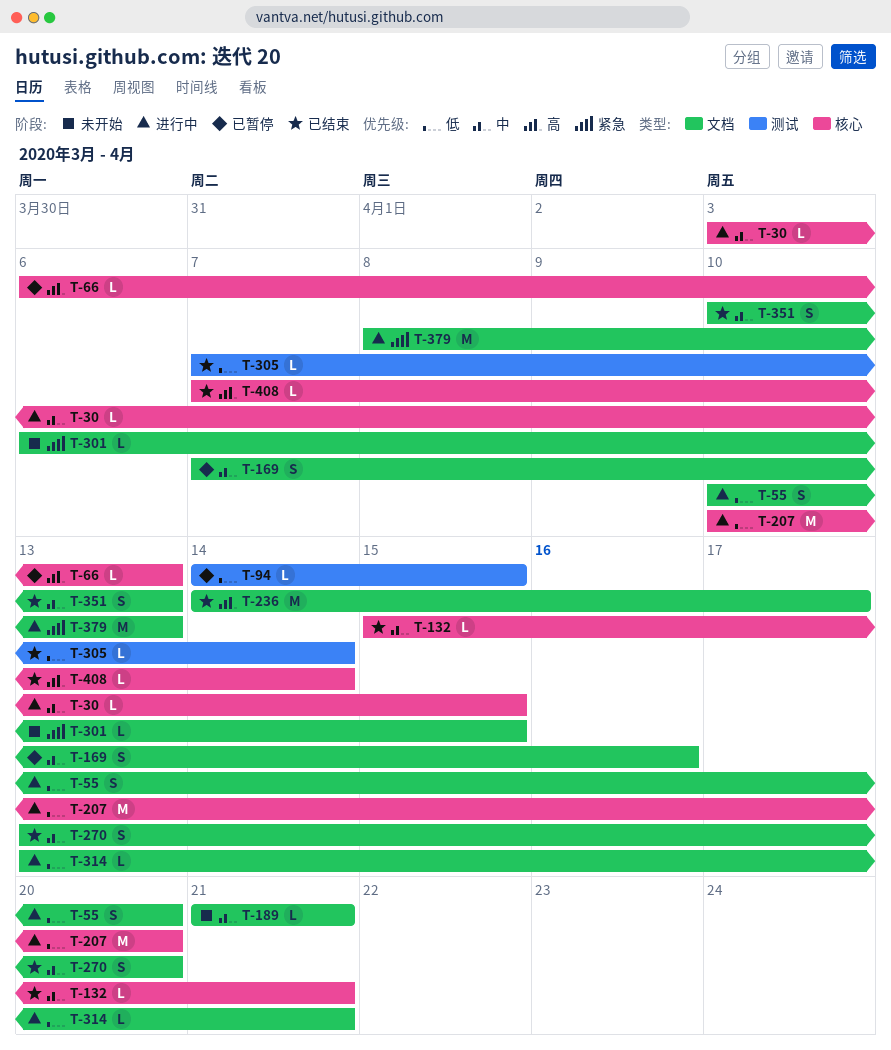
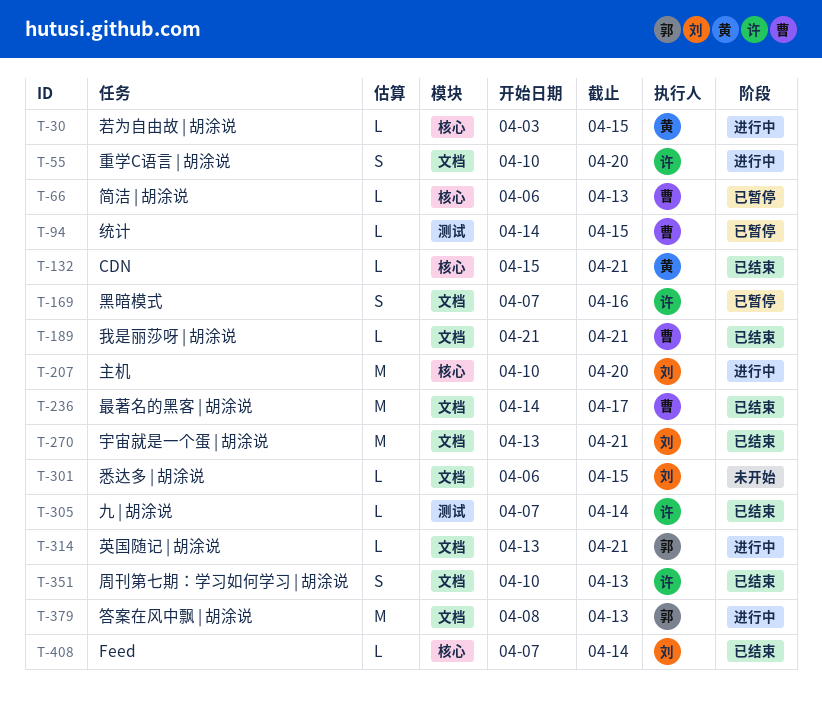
T-189, status: 未开始 -> 已结束
T-270, estimate: S -> M
T-270, due: Apr 20 -> Apr 21

